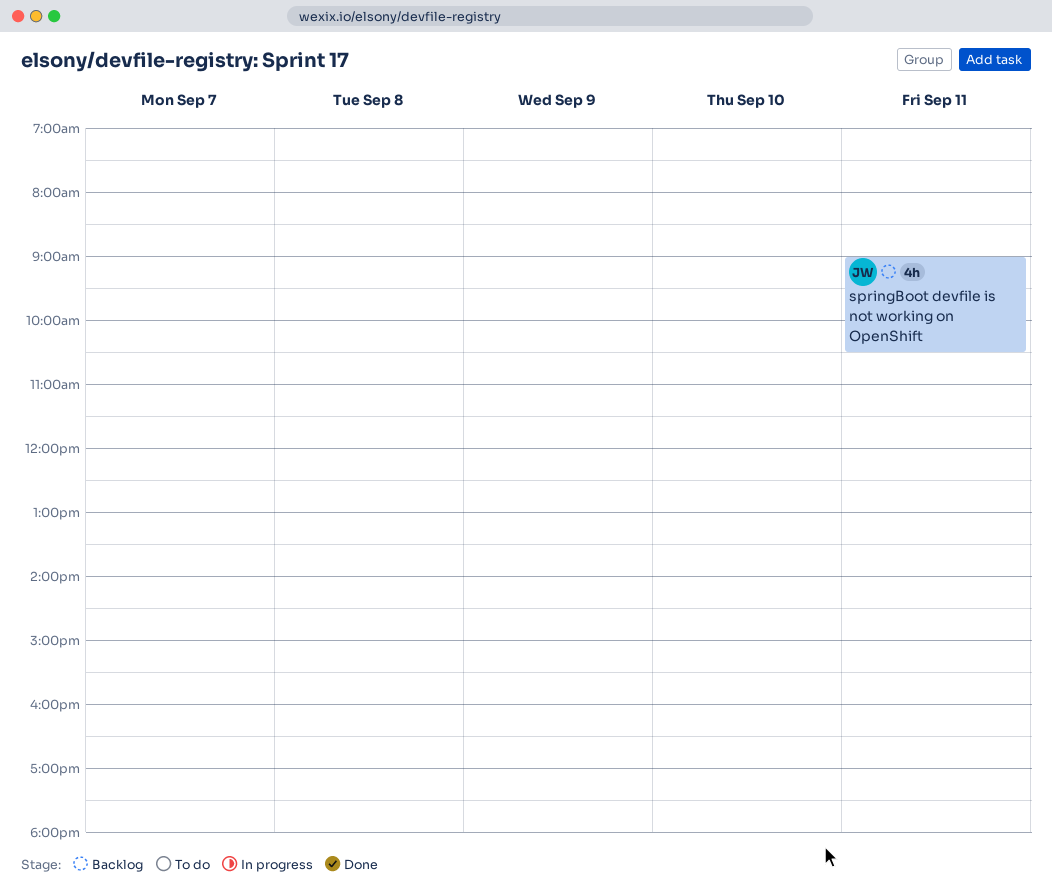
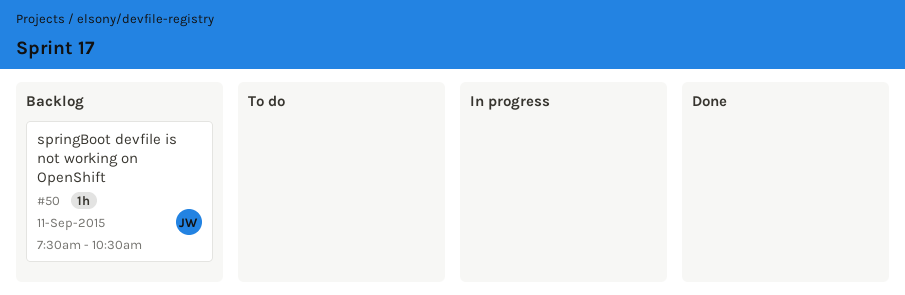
springBoot devfile is not working on OpenShift, estimate: 4h -> 1h
springBoot devfile is not working on OpenShift, begins: 09:00 -> 07:30

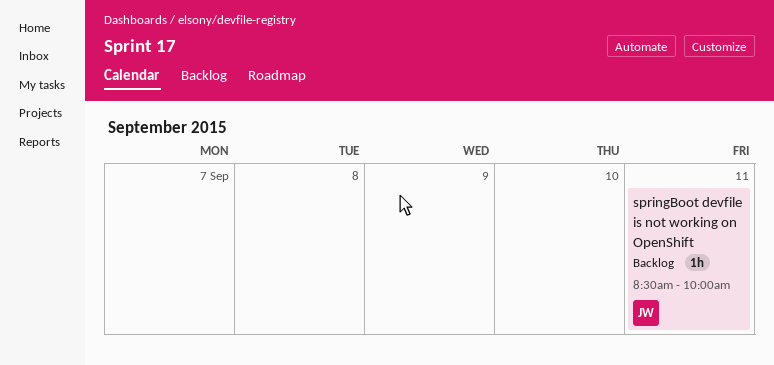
springBoot devfile is not working on OpenShift, begins: 07:30 -> 08:30
springBoot devfile is not working on OpenShift, ends: 10:30 -> 10:00

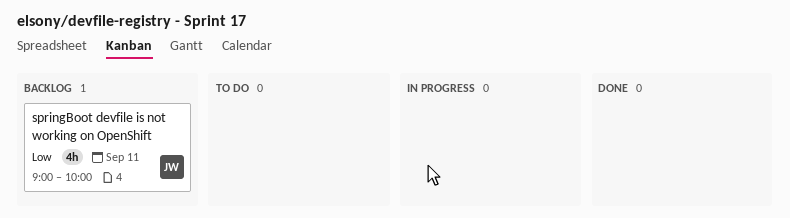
springBoot devfile is not working on OpenShift, estimate: 1h -> 4h
springBoot devfile is not working on OpenShift, begins: 08:30 -> 09:00

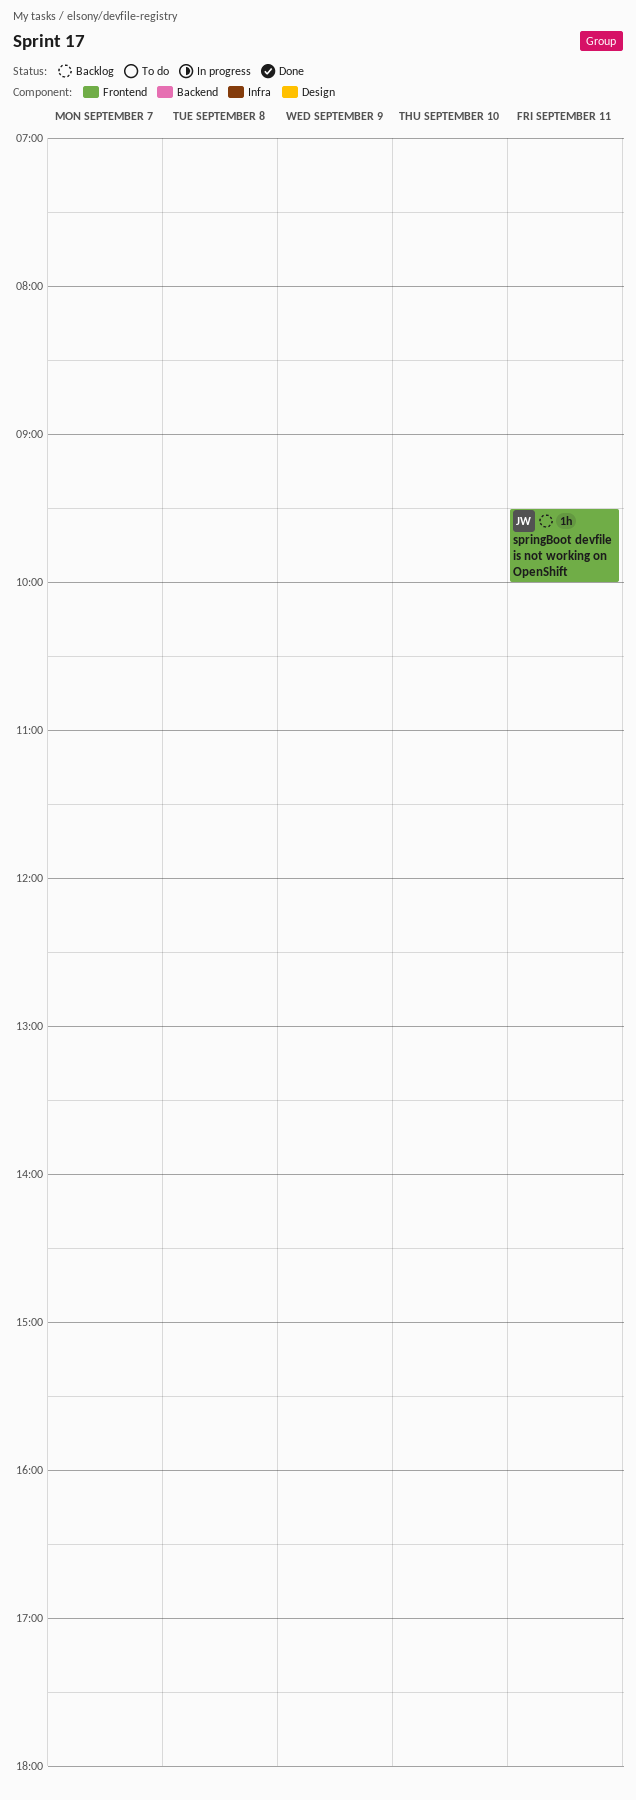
springBoot devfile is not working on OpenShift, estimate: 4h -> 1h
springBoot devfile is not working on OpenShift, begins: 09:00 -> 09:30

